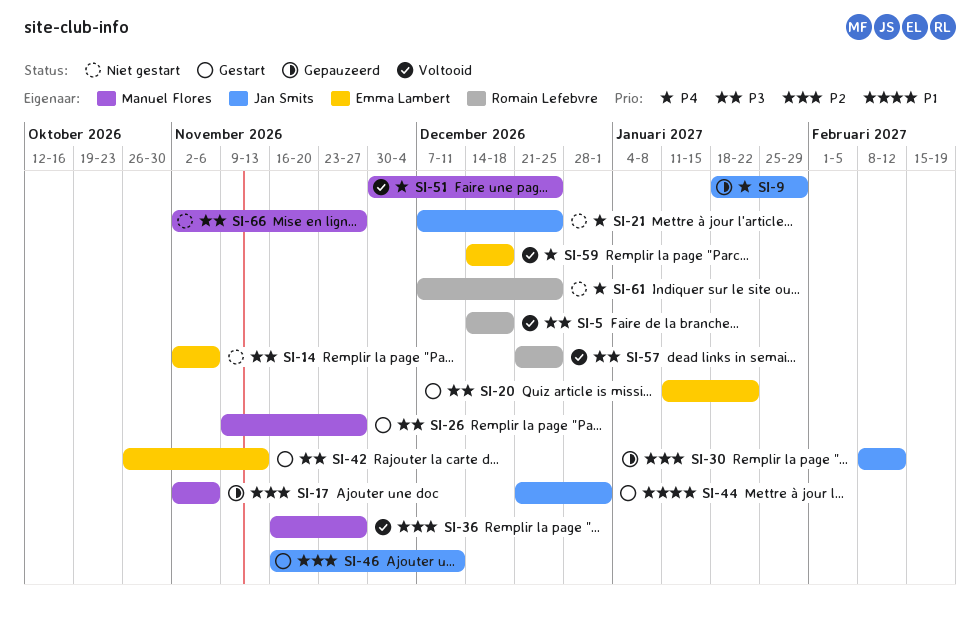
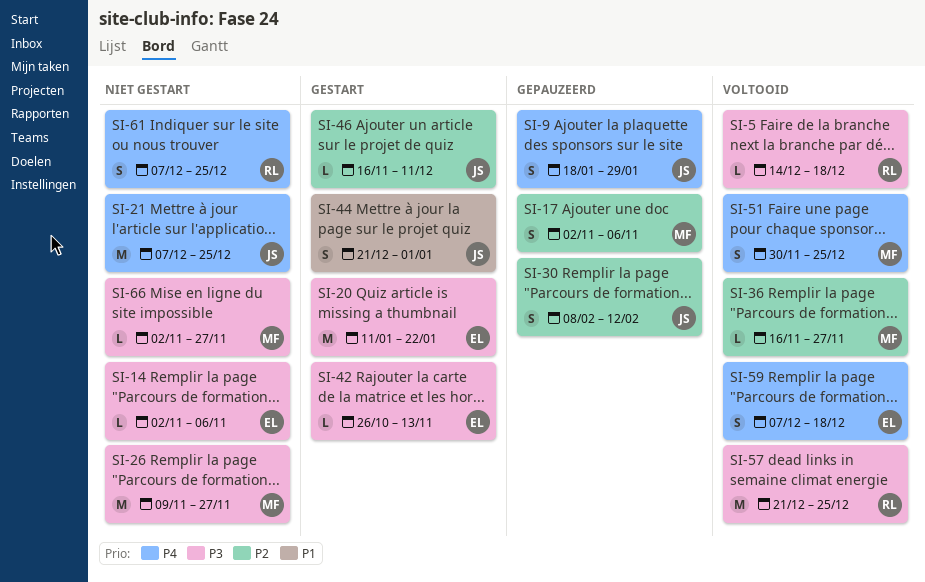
SI-26, status: Gestart -> Niet gestart
SI-59, start: Dec 14 -> Dec 7

